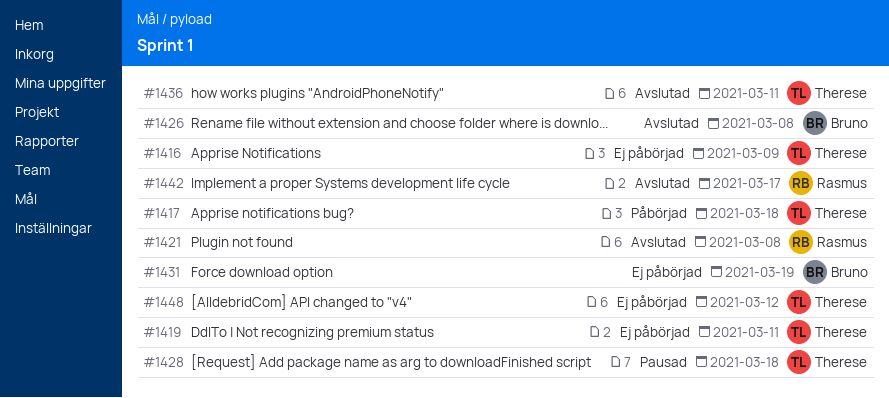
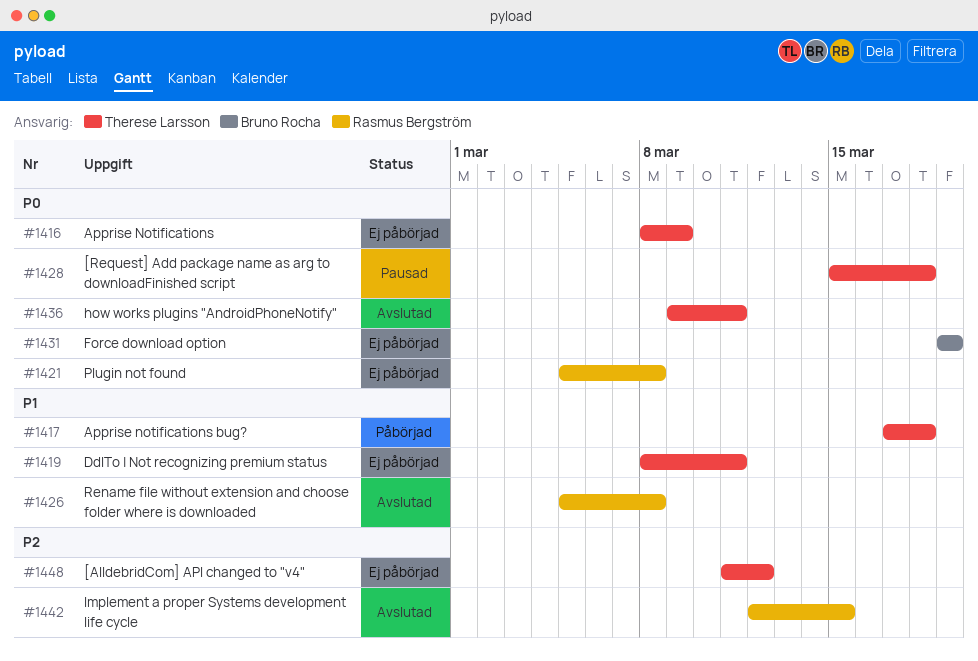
#1421, status: Avslutad -> Ej påbörjad
#1426, owner: Bruno Rocha -> Rasmus Bergström
#1442, due: Mar 17 -> Mar 15

